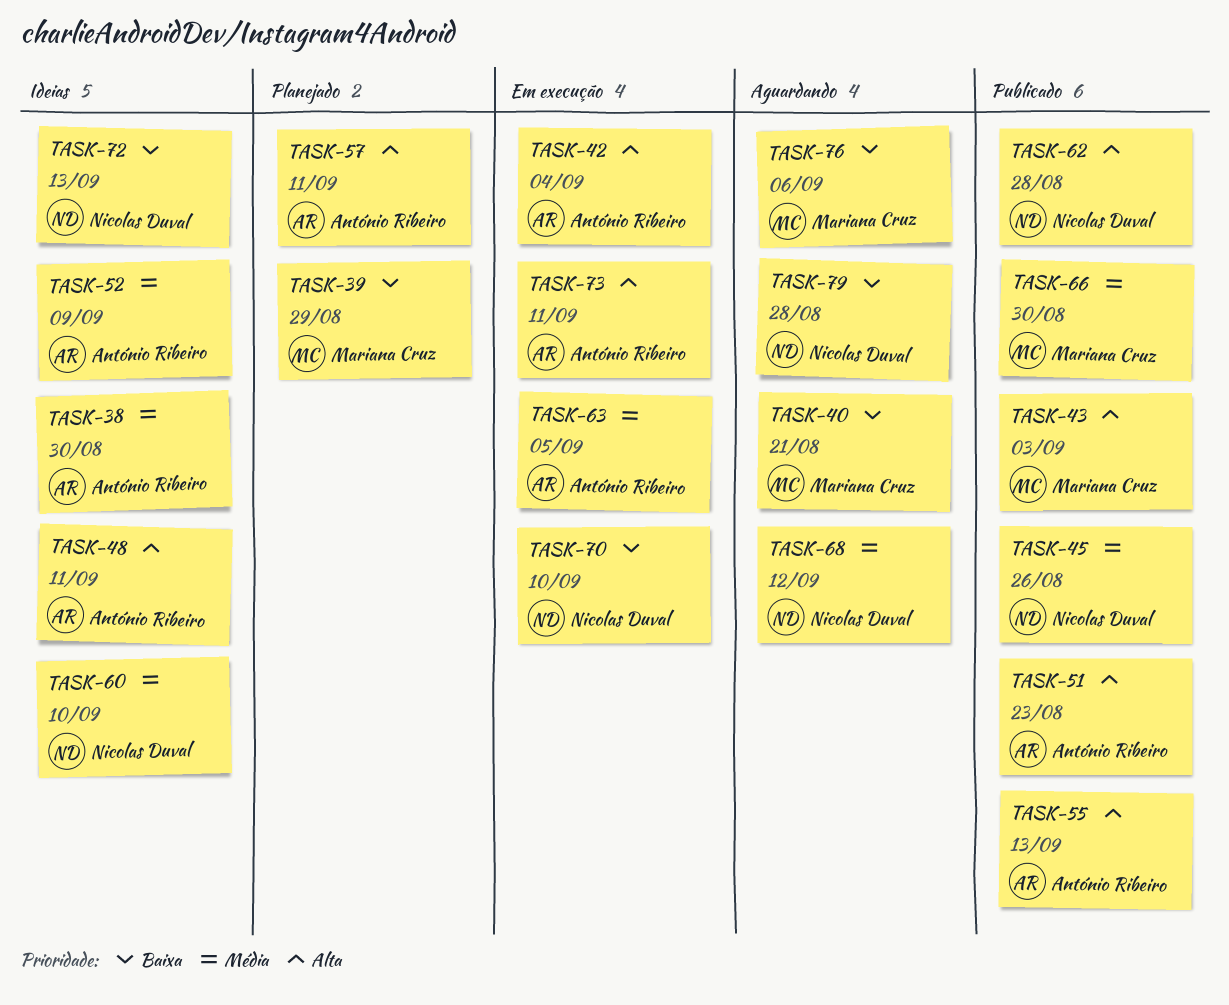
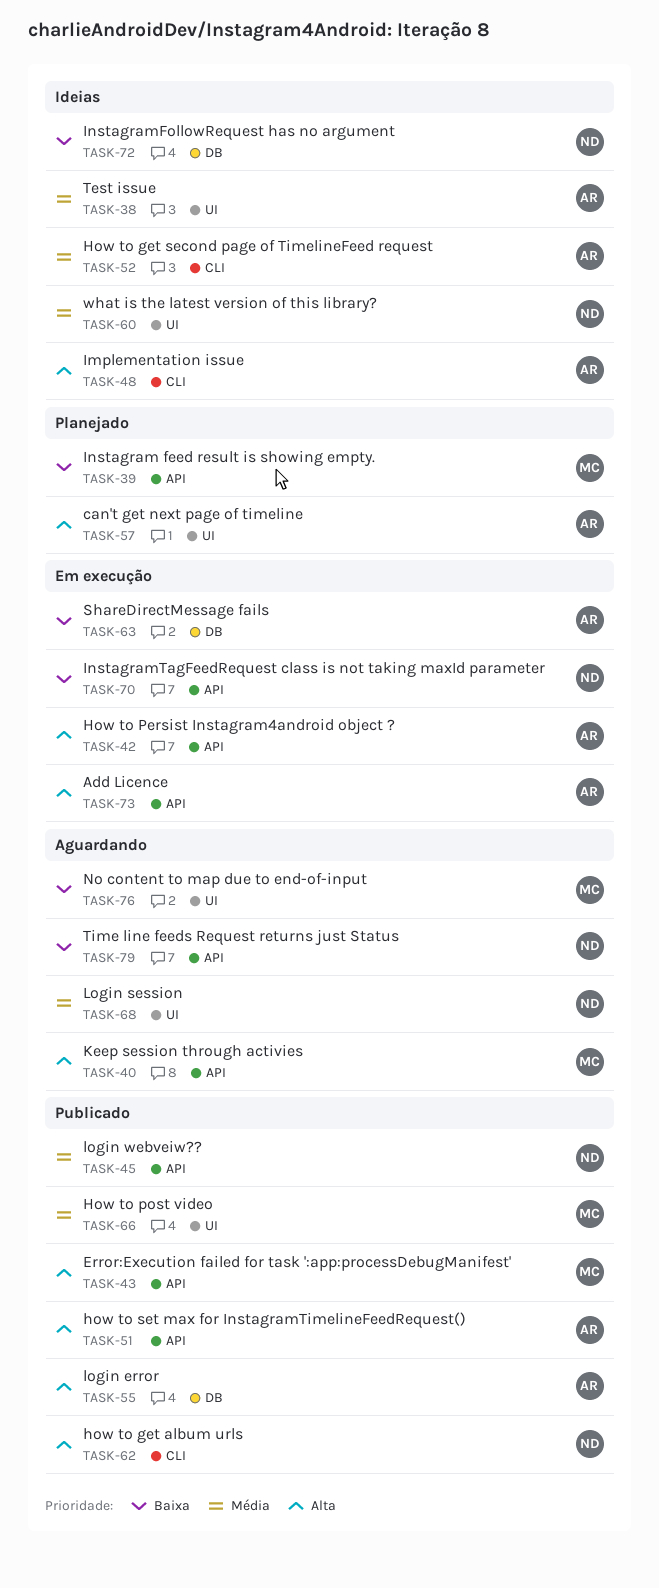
TASK-40, priority: Baixa -> Alta
TASK-63, priority: Média -> Baixa

